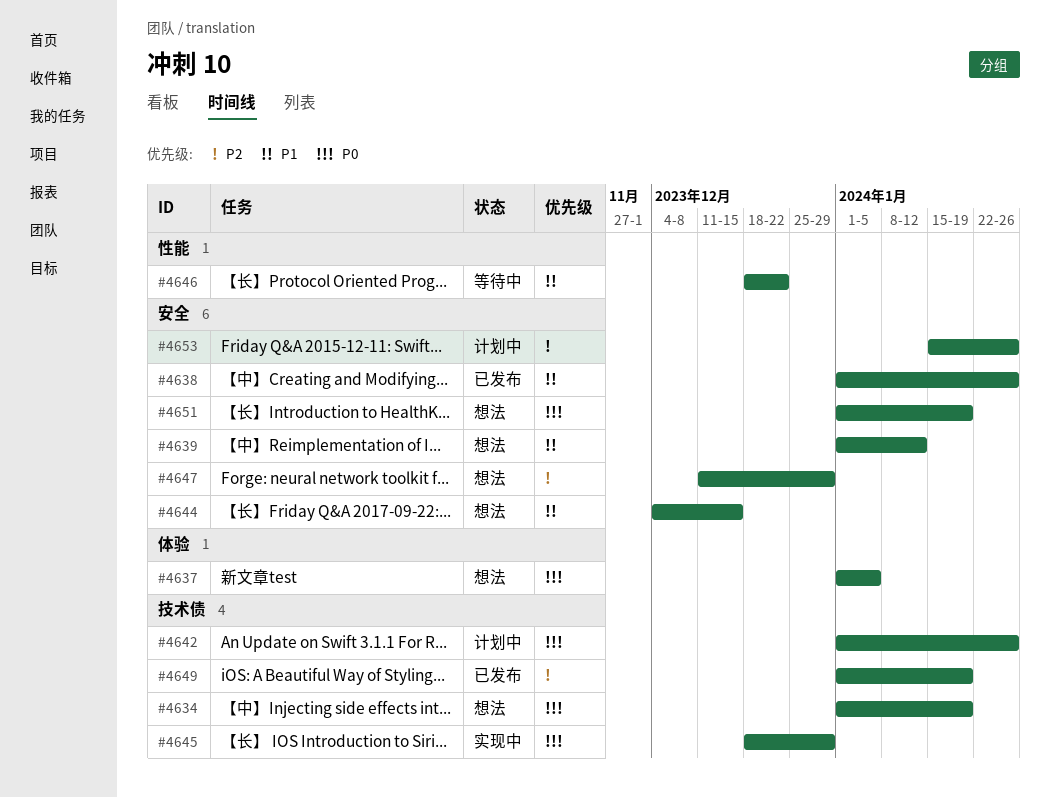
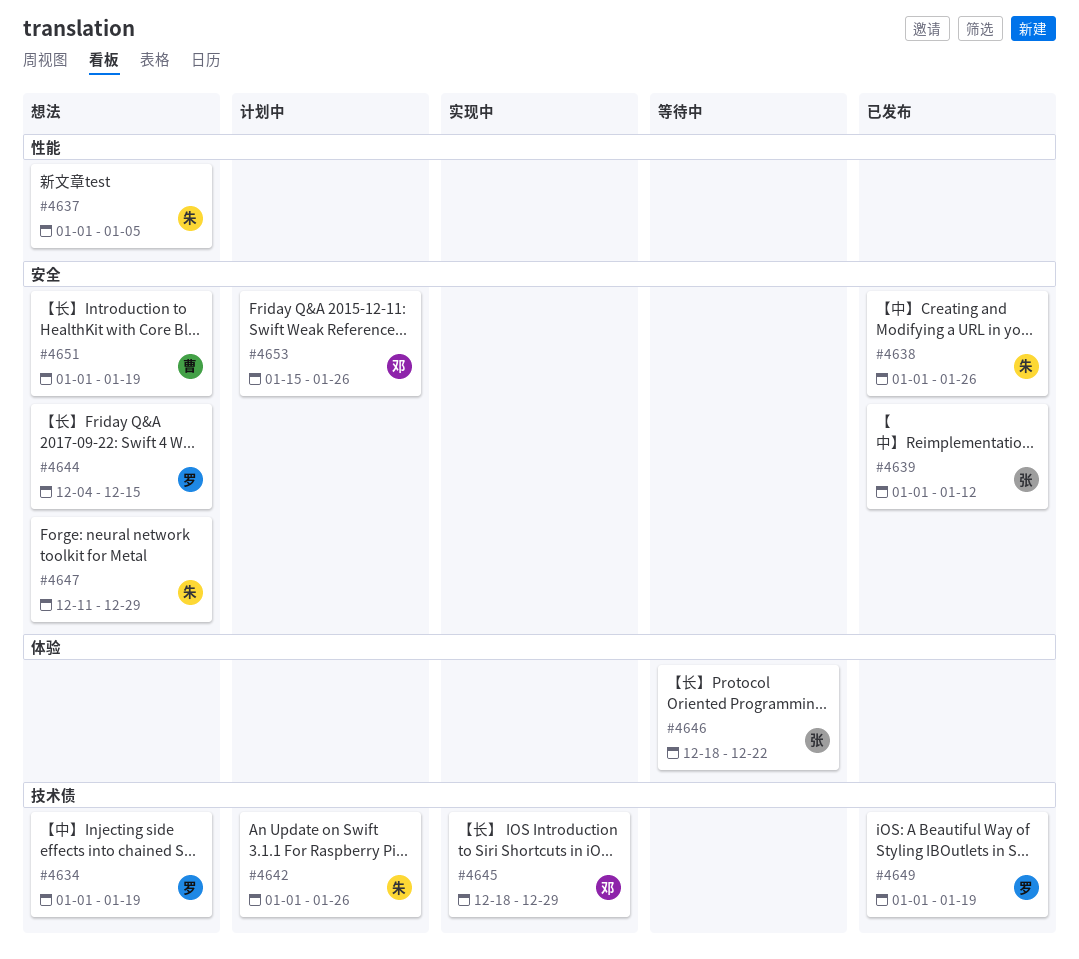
#4637, label: 体验 -> 性能
#4639, status: 想法 -> 已发布
#4646, label: 性能 -> 体验

